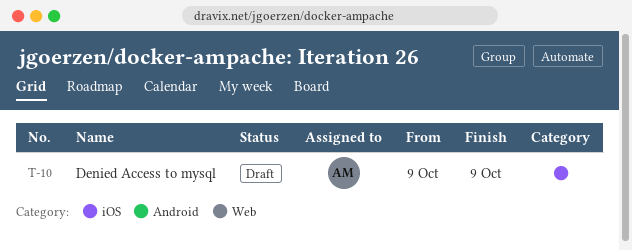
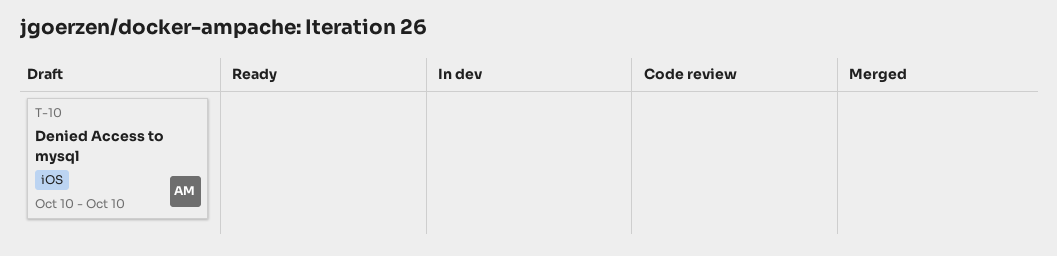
T-10, start: Oct 9 -> Oct 10
T-10, due: Oct 9 -> Oct 10

